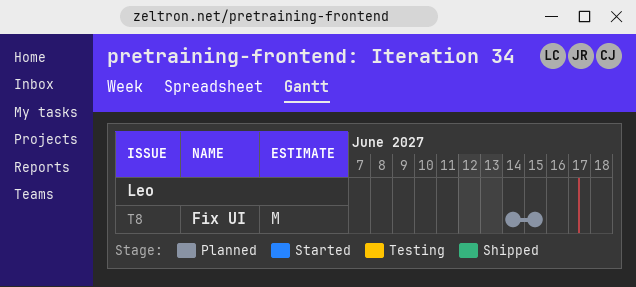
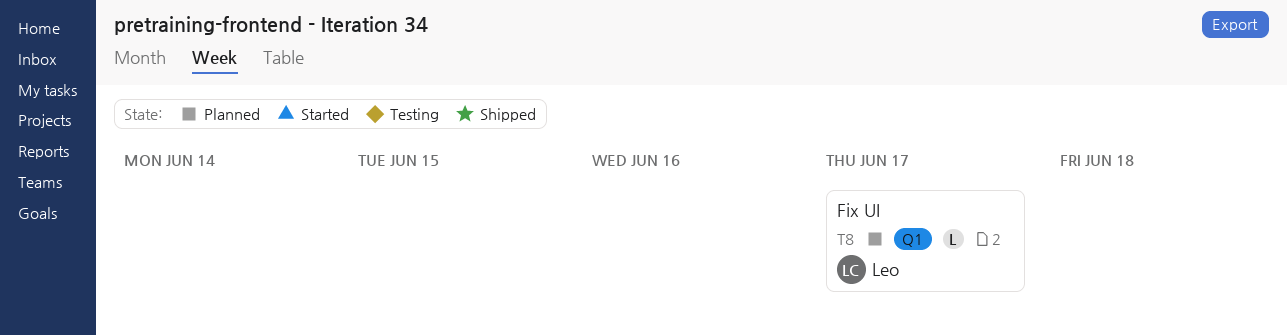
T8, estimate: M -> L
T8, due: Jun 15 -> Jun 17

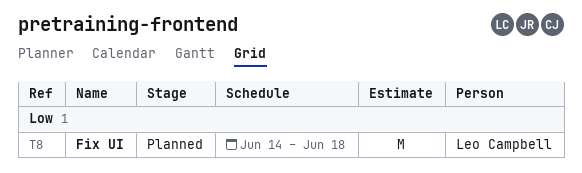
T8, estimate: L -> M
T8, due: Jun 17 -> Jun 18

